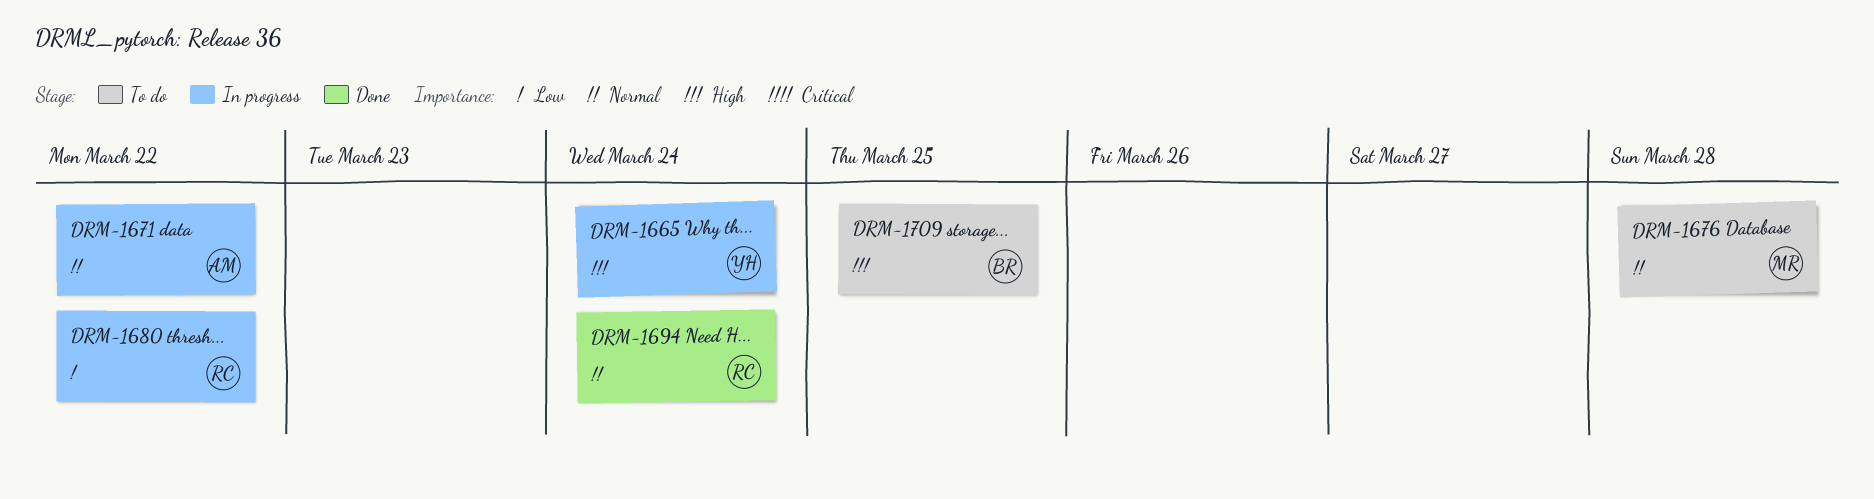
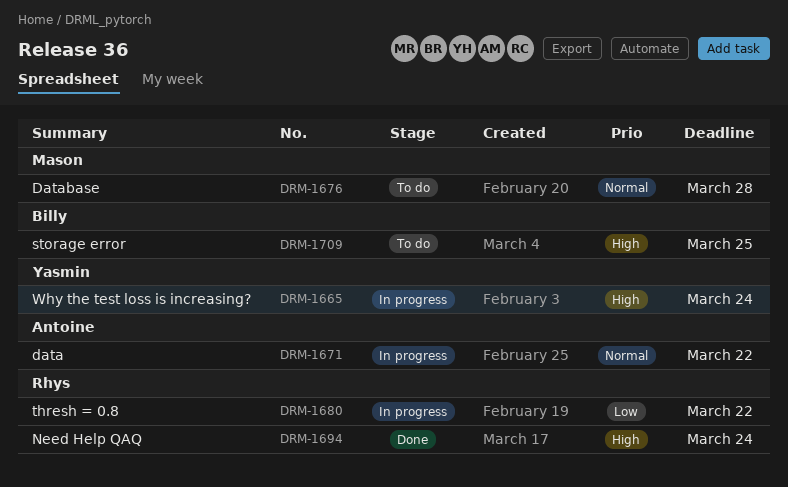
DRM-1694, priority: Normal -> High

